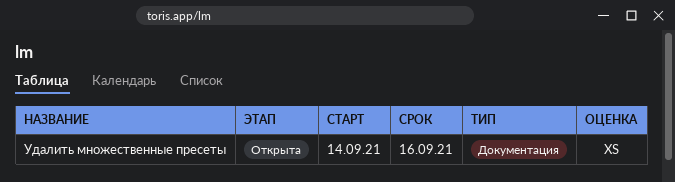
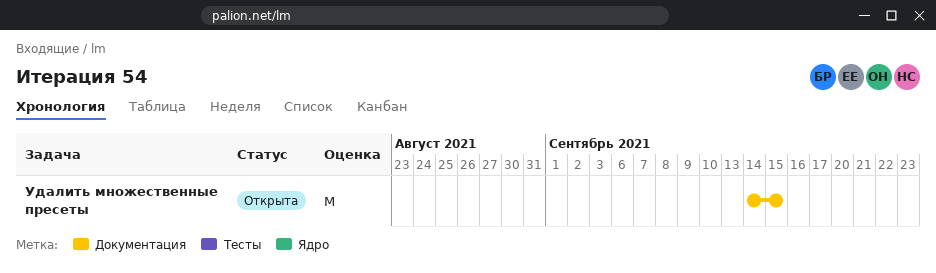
Удалить множественные пресеты, estimate: XS -> M
Удалить множественные пресеты, due: Sep 16 -> Sep 15

